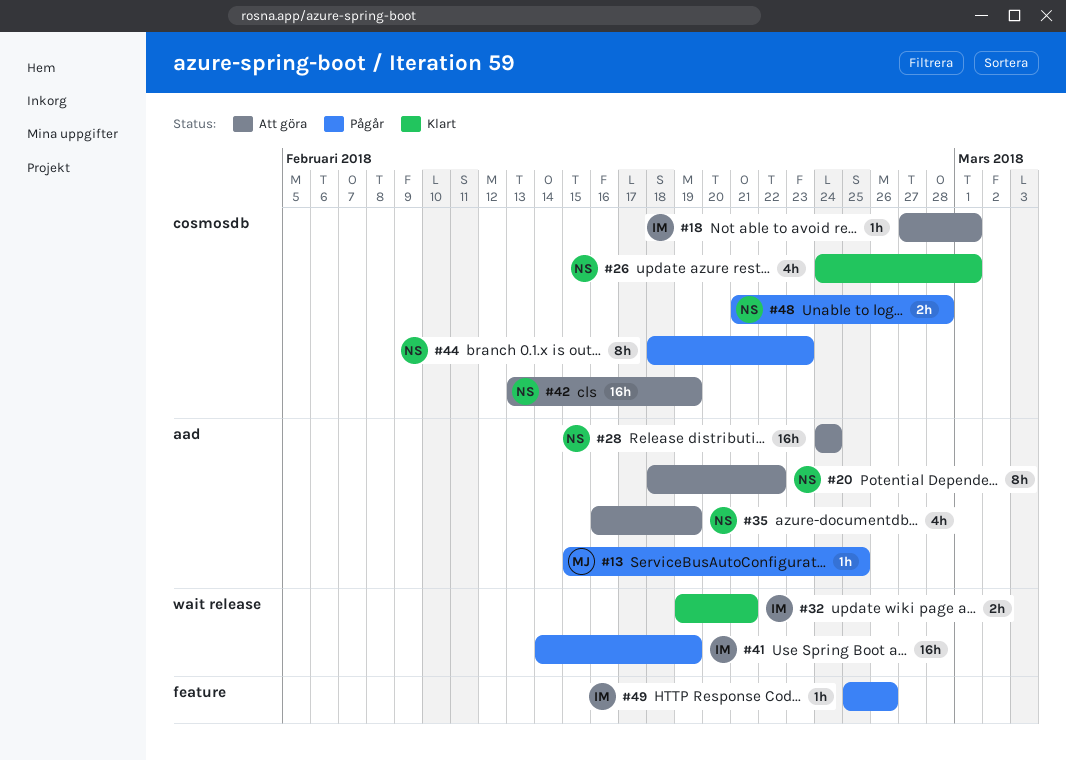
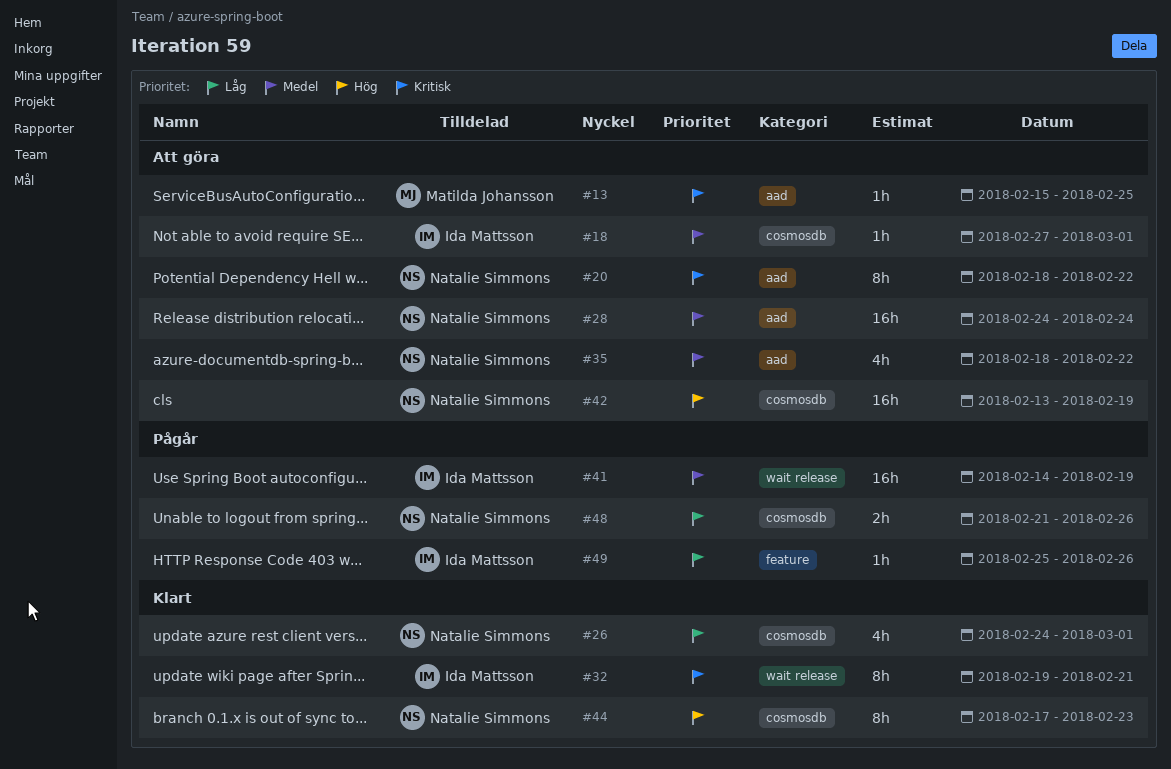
#13, status: Pågår -> Att göra
#32, estimate: 2h -> 8h
#35, start: Feb 16 -> Feb 18
#35, due: Feb 19 -> Feb 22
#44, status: Pågår -> Klart
#44, start: Feb 18 -> Feb 17
#48, due: Feb 28 -> Feb 26

